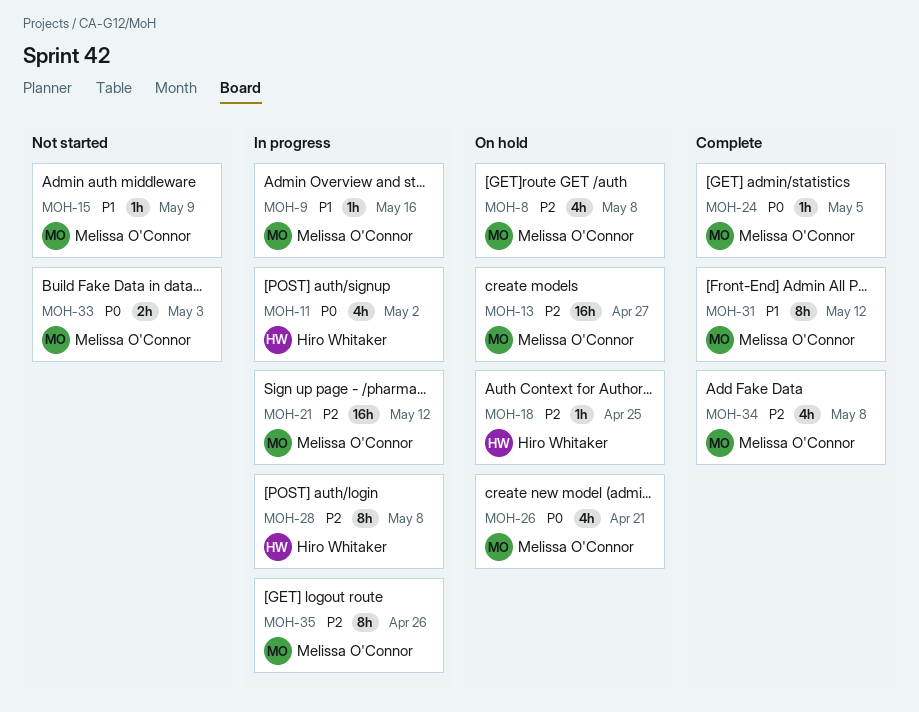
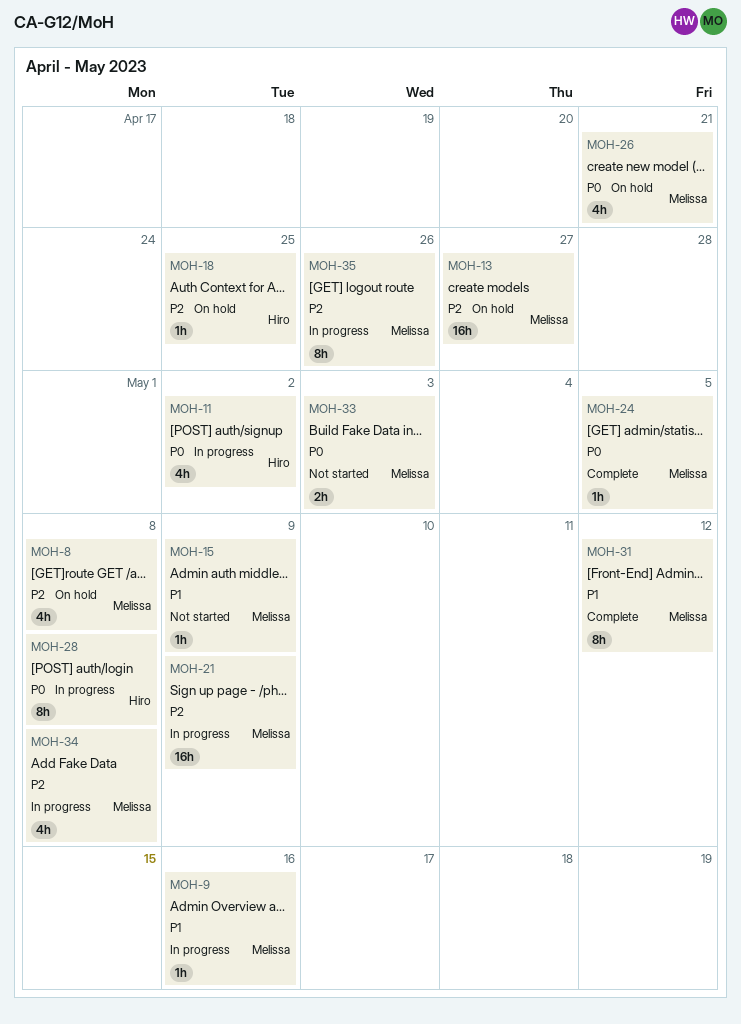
MOH-21, due: May 12 -> May 9
MOH-28, priority: P2 -> P0
MOH-34, status: Complete -> In progress

